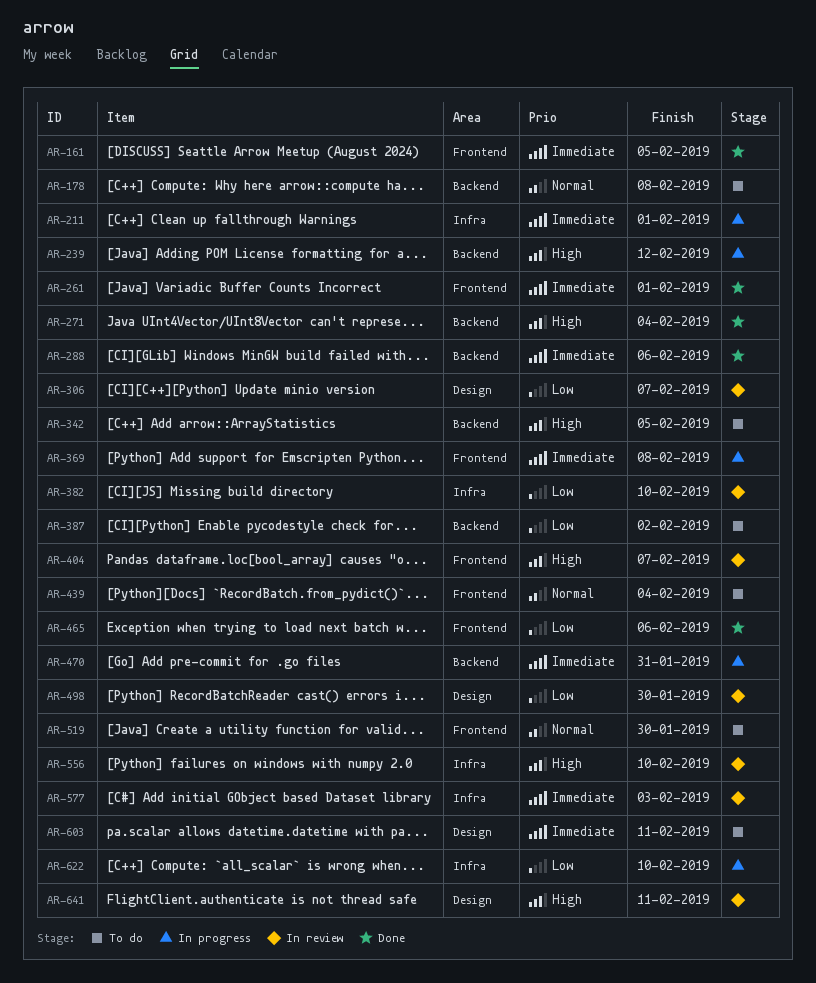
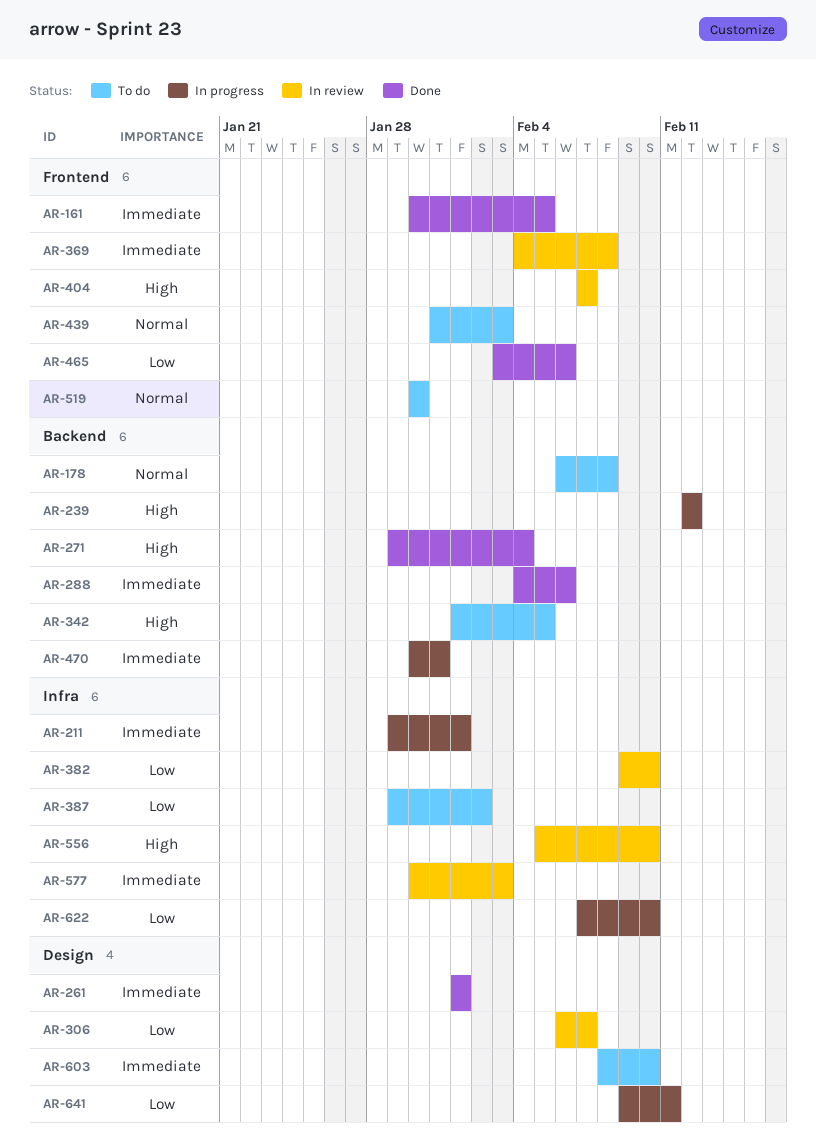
AR-261, label: Frontend -> Design
AR-369, status: In progress -> In review
AR-387, label: Backend -> Infra
AR-439, due: Feb 4 -> Feb 3
AR-498: present -> none
AR-603, due: Feb 11 -> Feb 10
AR-641, status: In review -> In progress
AR-641, priority: High -> Low

